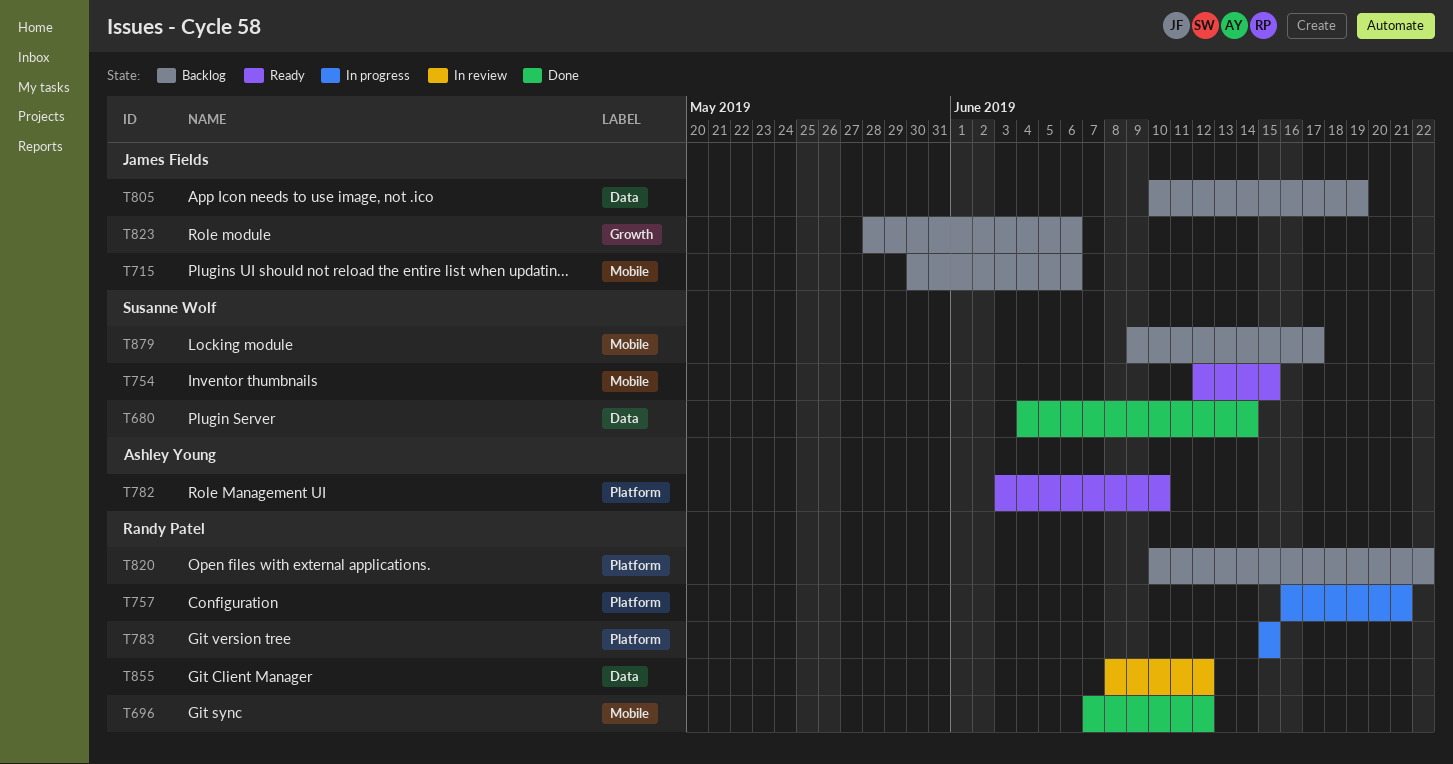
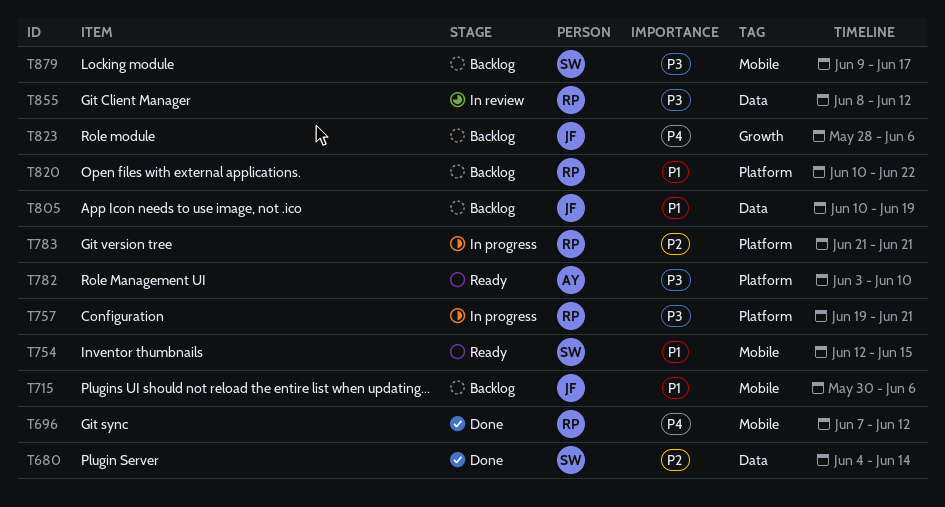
T757, start: Jun 16 -> Jun 19
T783, start: Jun 15 -> Jun 21
T783, due: Jun 15 -> Jun 21

